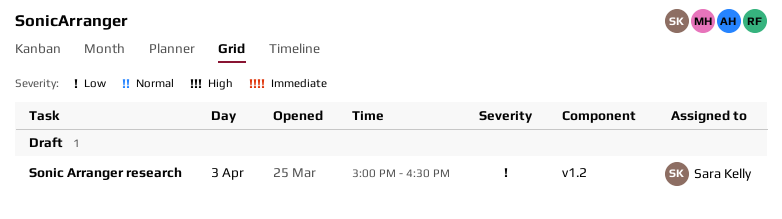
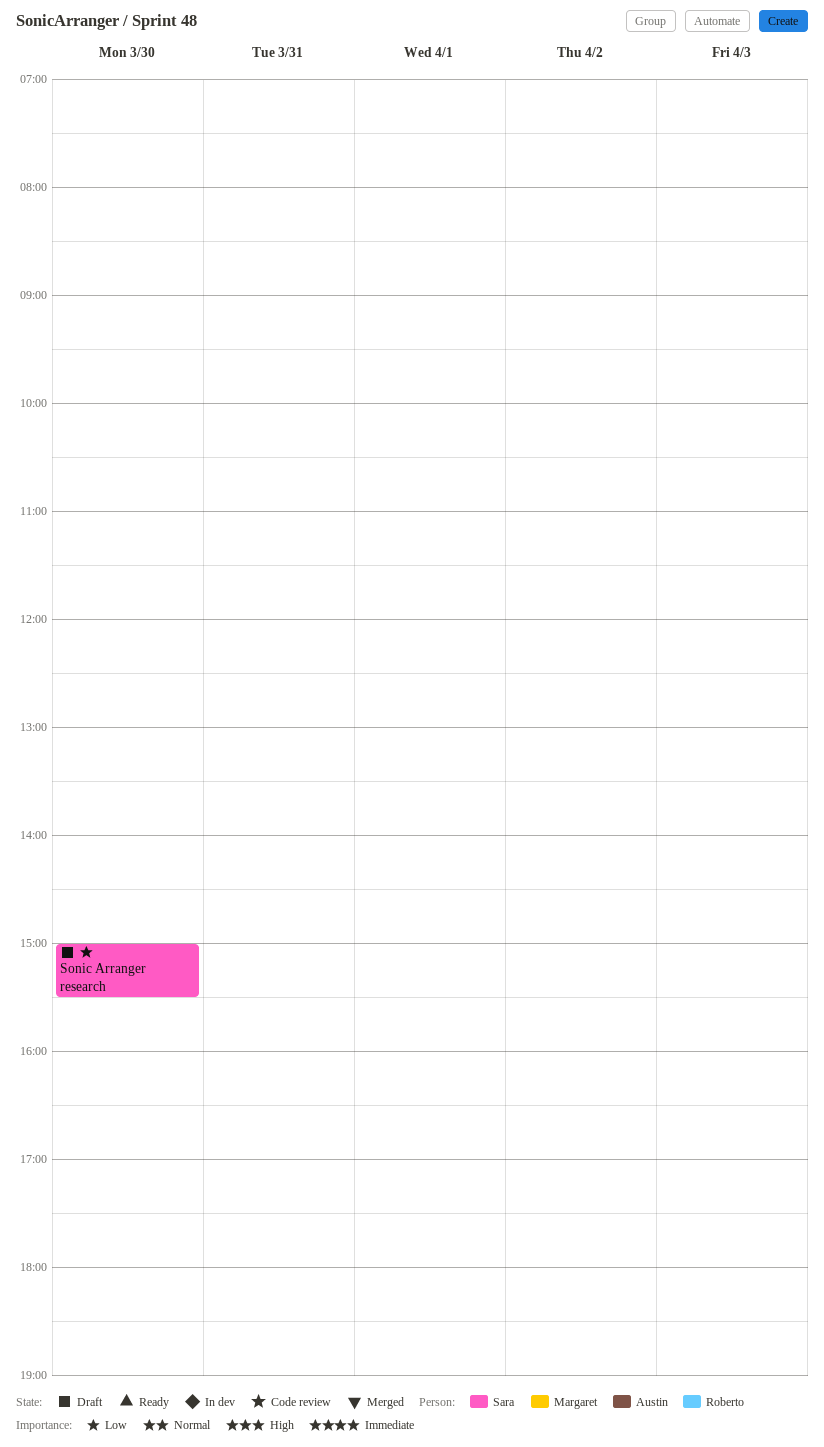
Sonic Arranger research, day: Apr 3 -> Mar 30
Sonic Arranger research, ends: 16:30 -> 15:30

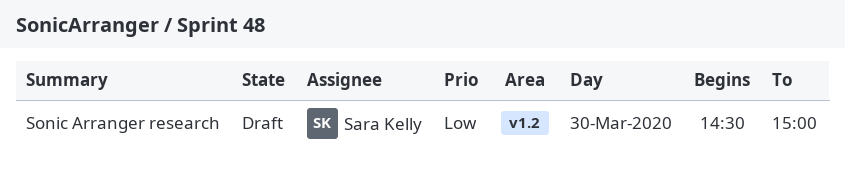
Sonic Arranger research, begins: 15:00 -> 14:30
Sonic Arranger research, ends: 15:30 -> 15:00

